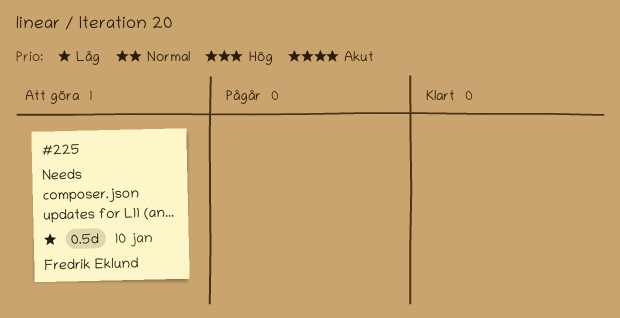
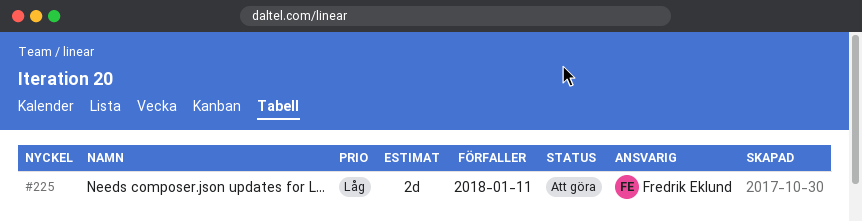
#225, estimate: 0.5d -> 2d
#225, due: Jan 10 -> Jan 11

